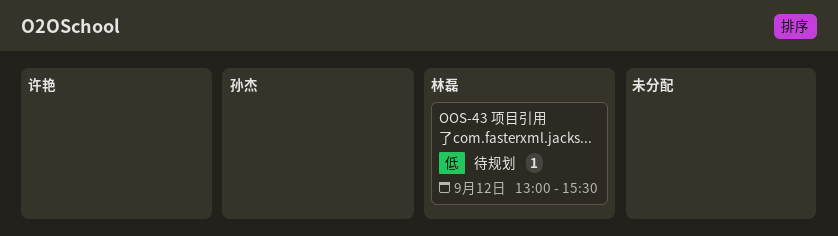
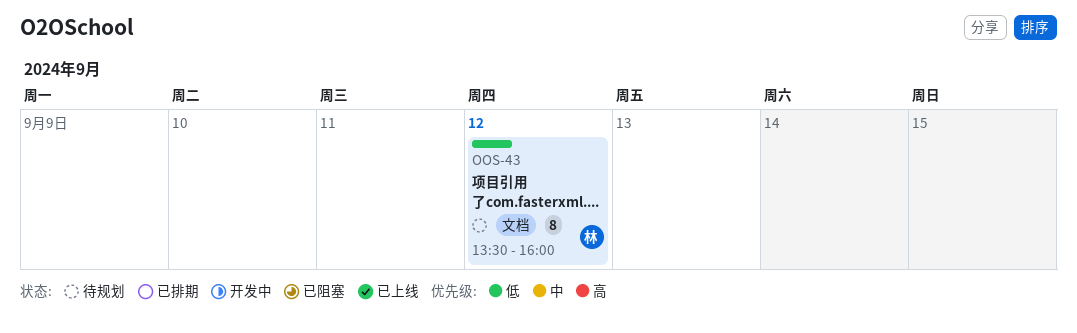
OOS-43, estimate: 1 -> 8
OOS-43, begins: 13:00 -> 13:30
OOS-43, ends: 15:30 -> 16:00

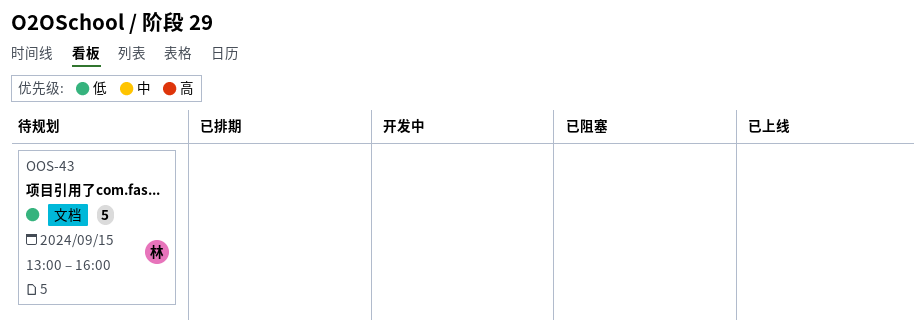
OOS-43, estimate: 8 -> 5
OOS-43, day: Sep 12 -> Sep 15
OOS-43, begins: 13:30 -> 13:00

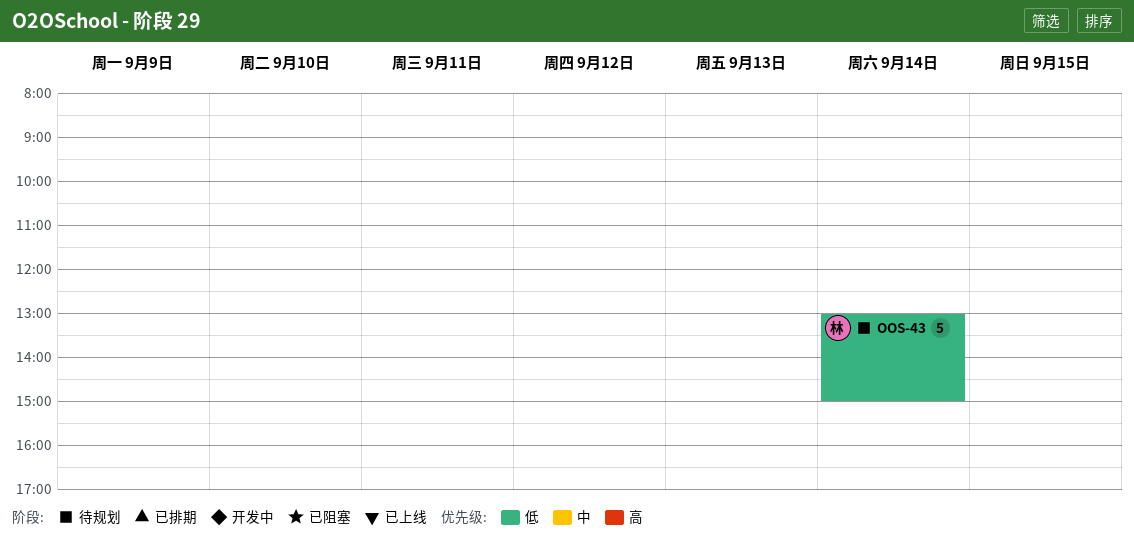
OOS-43, day: Sep 15 -> Sep 14
OOS-43, ends: 16:00 -> 15:00

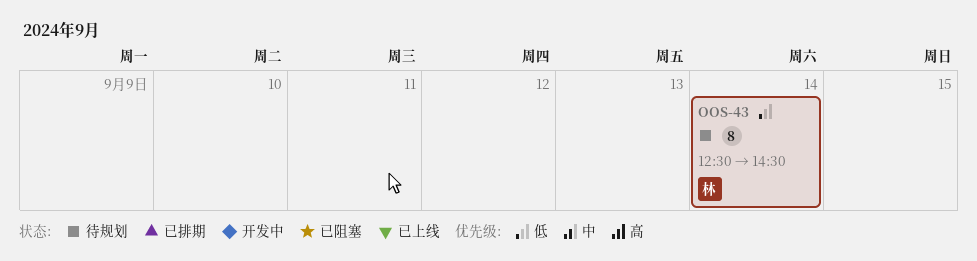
OOS-43, estimate: 5 -> 8
OOS-43, begins: 13:00 -> 12:30
OOS-43, ends: 15:00 -> 14:30

